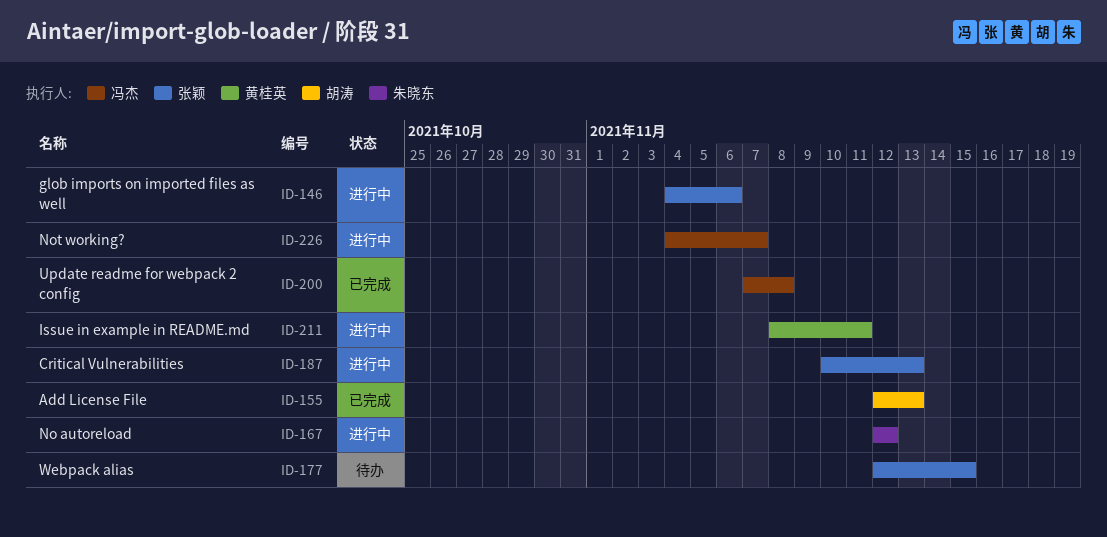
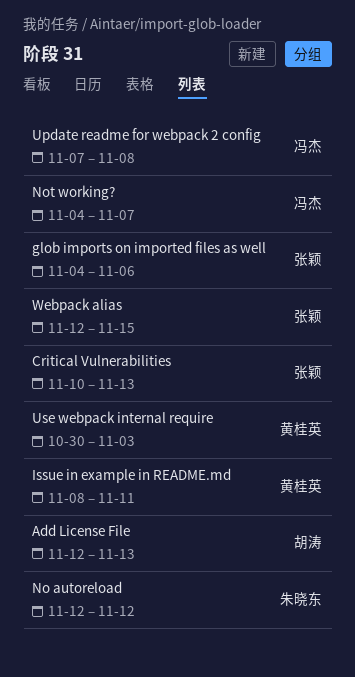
Use webpack internal require: none -> present

